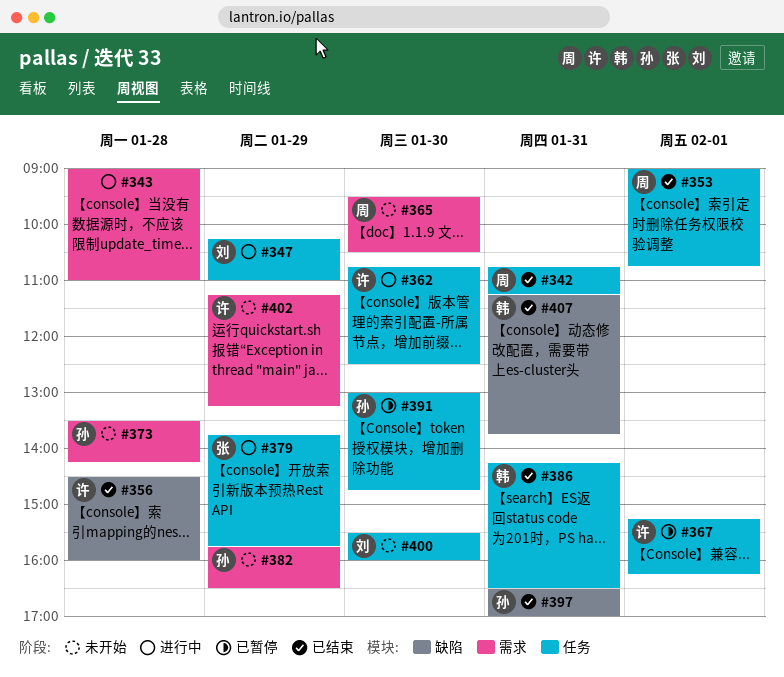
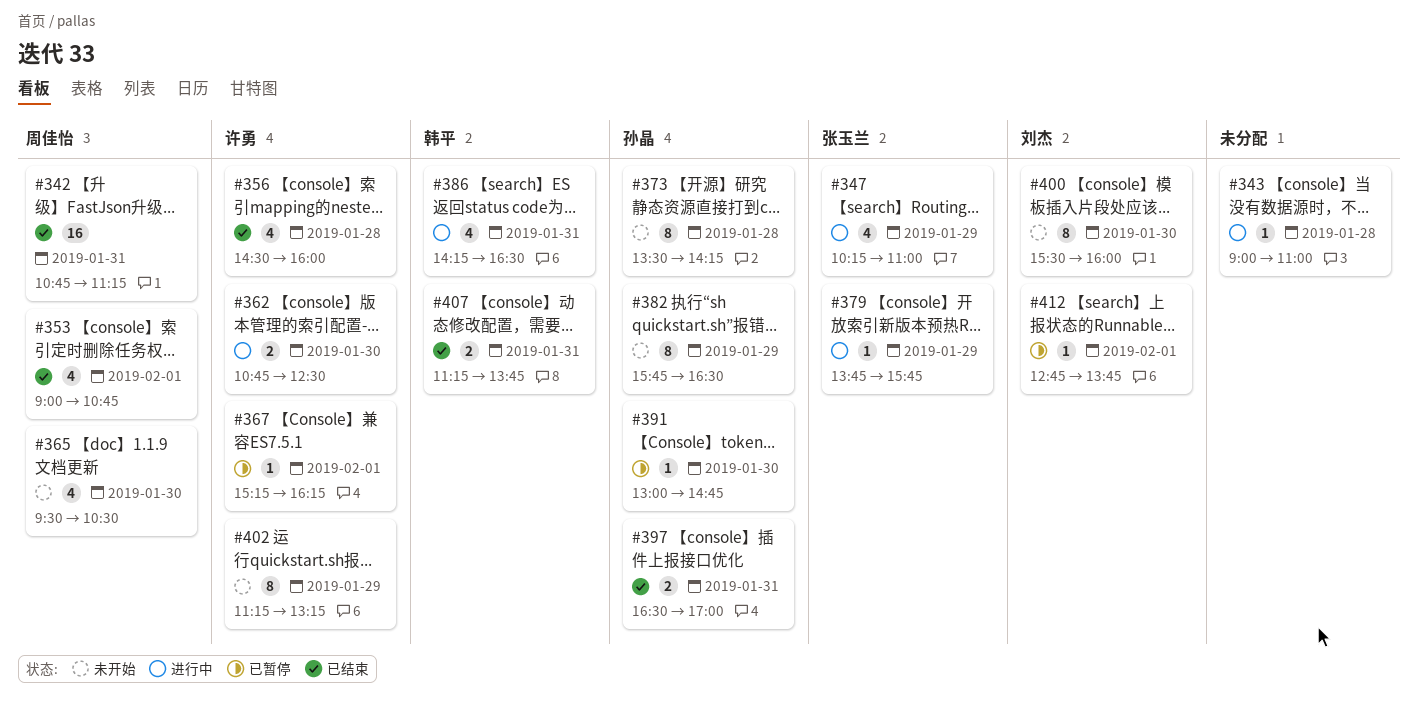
#347, owner: 刘杰 -> 张玉兰
#386, status: 已结束 -> 进行中
#412: none -> present

